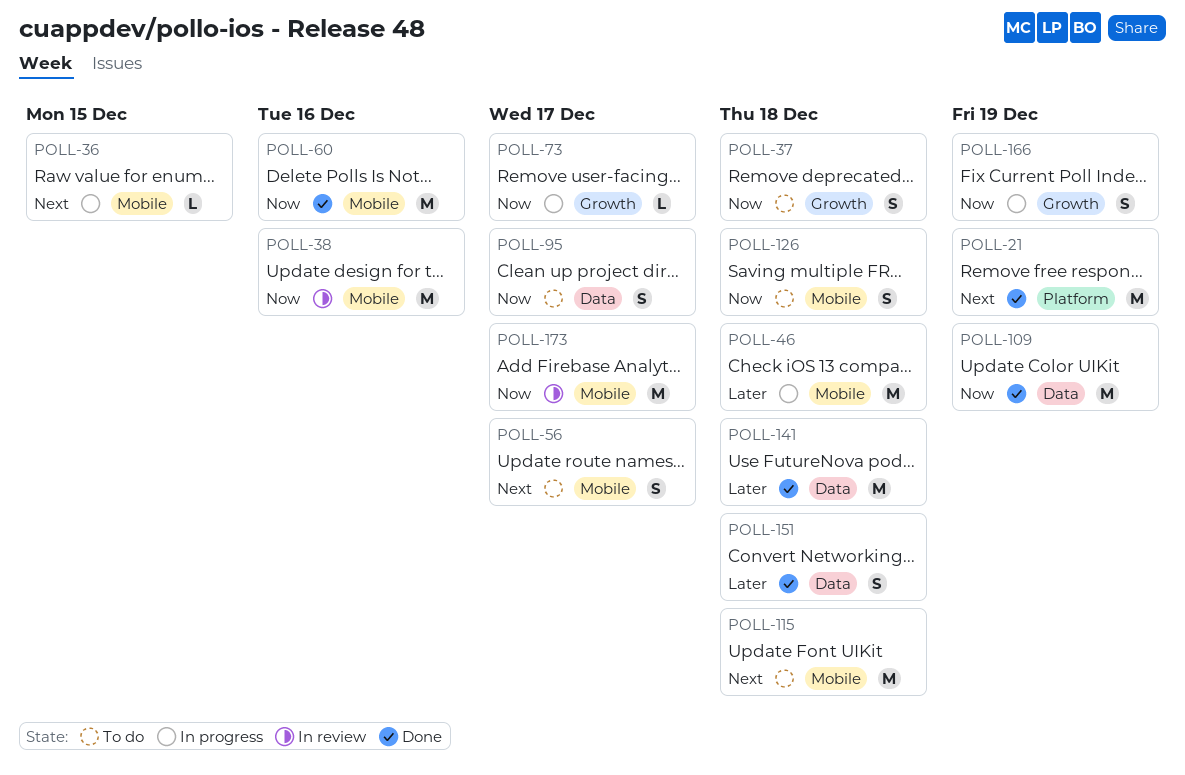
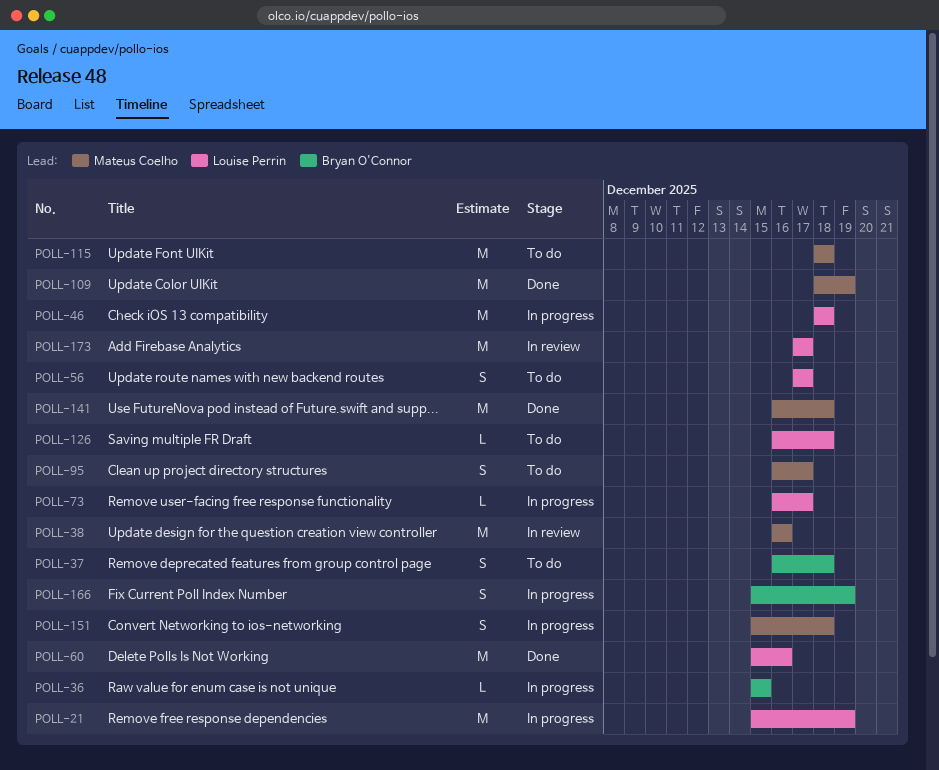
POLL-21, status: Done -> In progress
POLL-126, estimate: S -> L
POLL-151, status: Done -> In progress

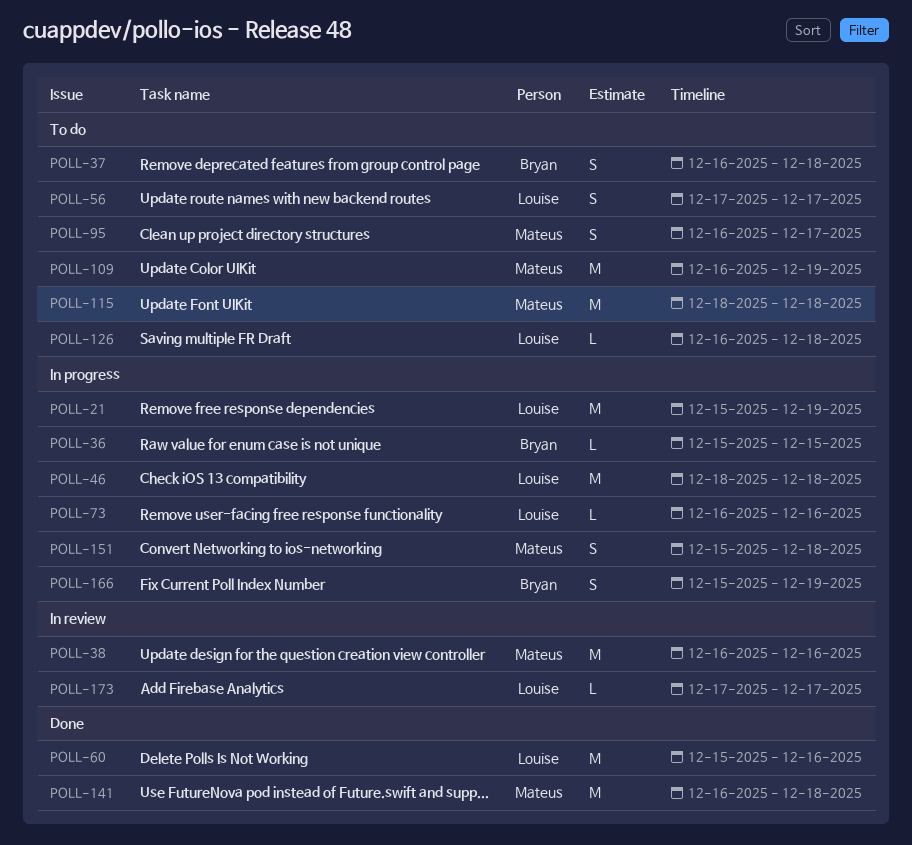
POLL-73, due: Dec 17 -> Dec 16
POLL-109, status: Done -> To do
POLL-109, start: Dec 18 -> Dec 16
POLL-173, estimate: M -> L

